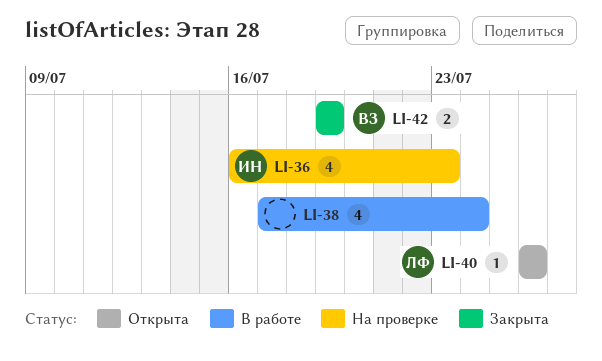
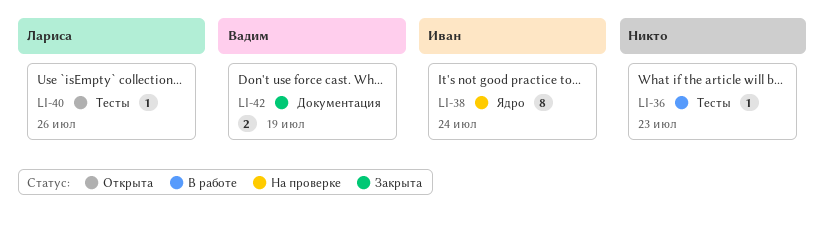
LI-36, status: На проверке -> В работе
LI-36, owner: Иван -> none
LI-36, estimate: 4 -> 1
LI-38, status: В работе -> На проверке
LI-38, owner: none -> Иван
LI-38, estimate: 4 -> 8

